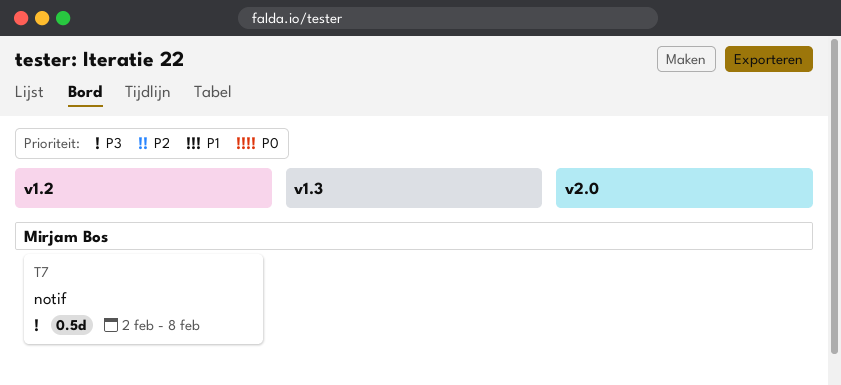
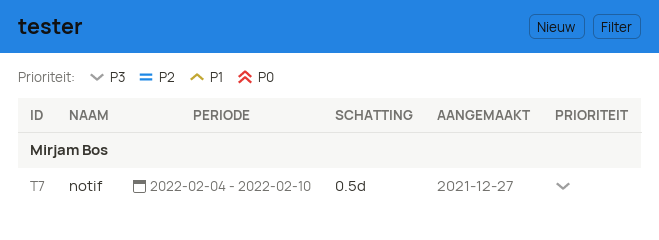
T7, start: Feb 2 -> Feb 4
T7, due: Feb 8 -> Feb 10

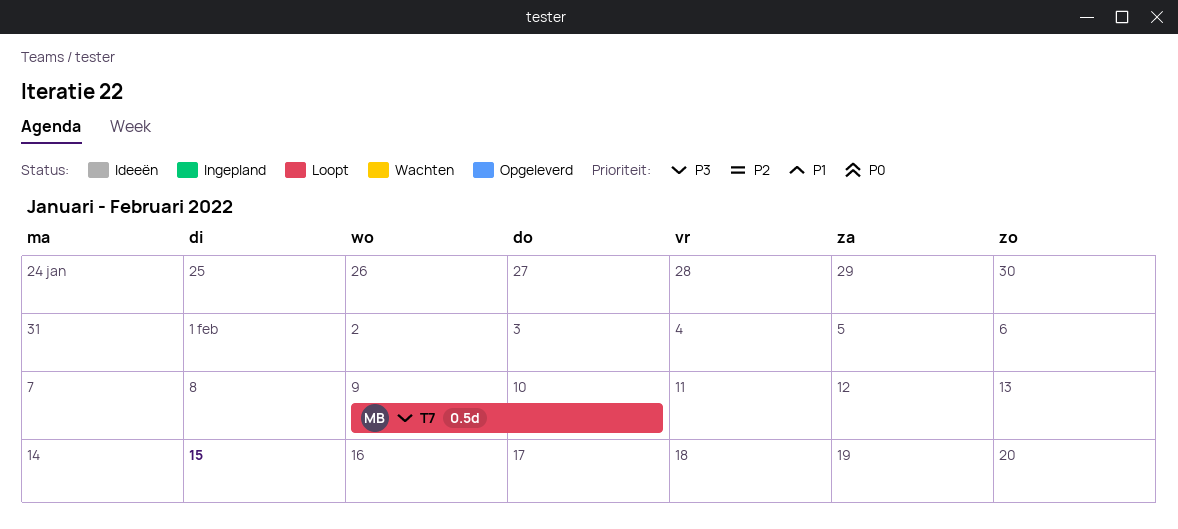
T7, start: Feb 4 -> Feb 9

